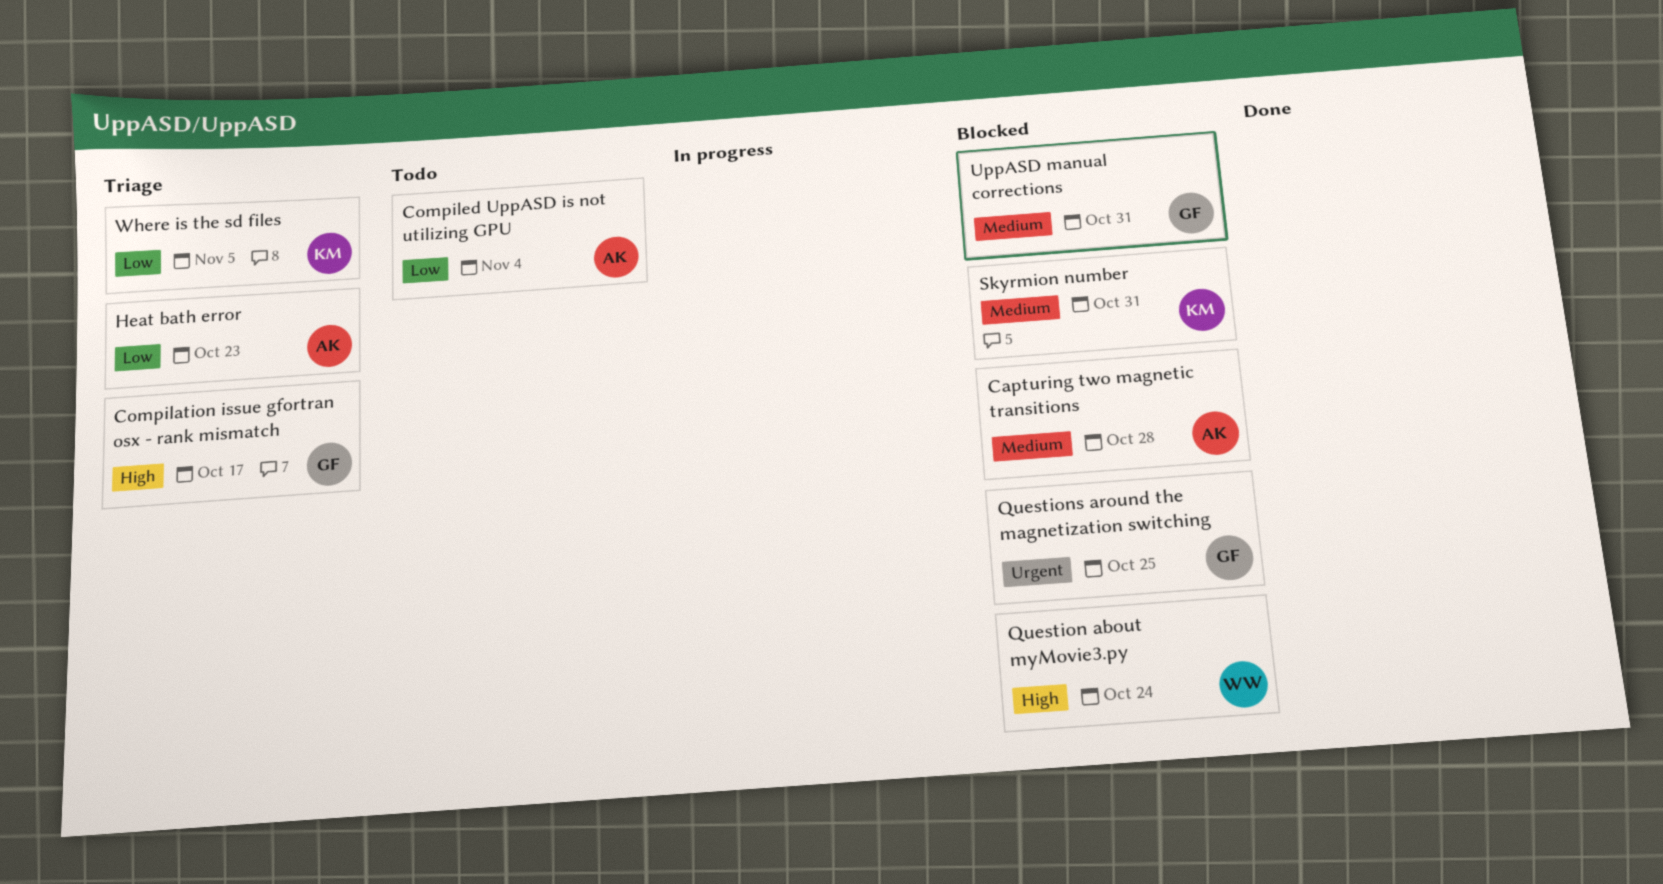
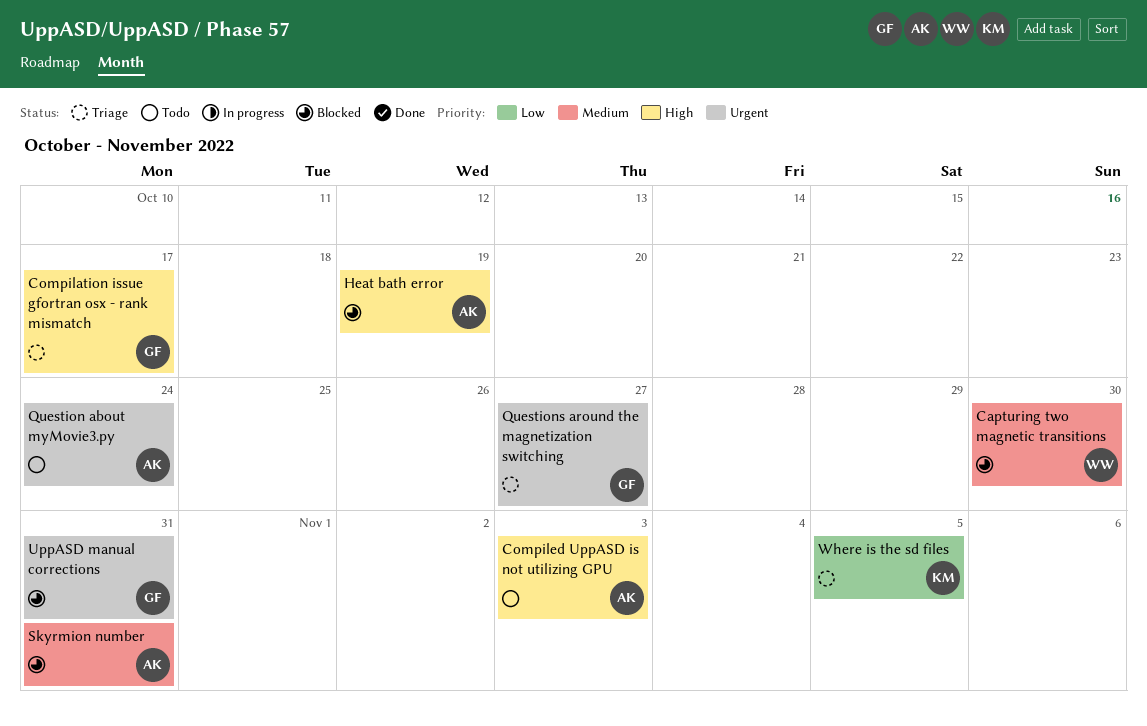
Capturing two magnetic transitions, owner: AK -> WW
Capturing two magnetic transitions, due: Oct 28 -> Oct 30
Compiled UppASD is not utilizing GPU, priority: Low -> High
Compiled UppASD is not utilizing GPU, due: Nov 4 -> Nov 3
Heat bath error, status: Triage -> Blocked
Heat bath error, priority: Low -> High
Heat bath error, due: Oct 23 -> Oct 19
Question about myMovie3.py, status: Blocked -> Todo
Question about myMovie3.py, owner: WW -> AK
Question about myMovie3.py, priority: High -> Urgent
Questions around the magnetization switching, status: Blocked -> Triage
Questions around the magnetization switching, due: Oct 25 -> Oct 27
Skyrmion number, owner: KM -> AK
UppASD manual corrections, priority: Medium -> Urgent

